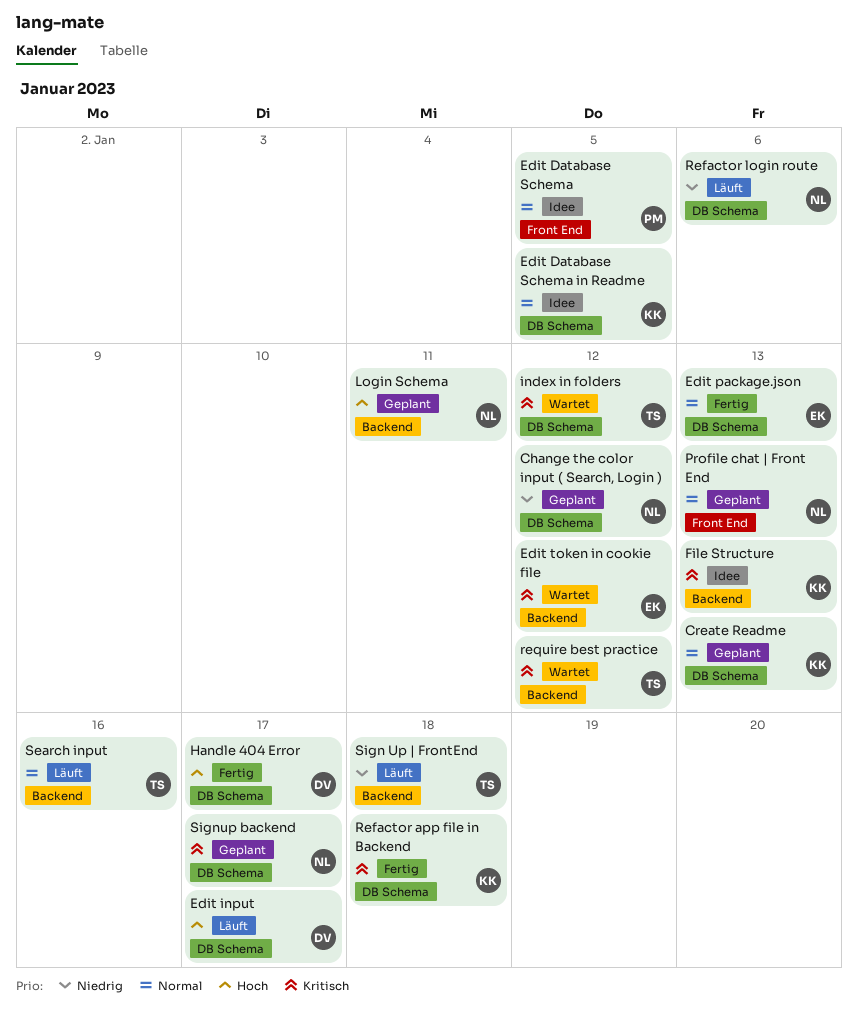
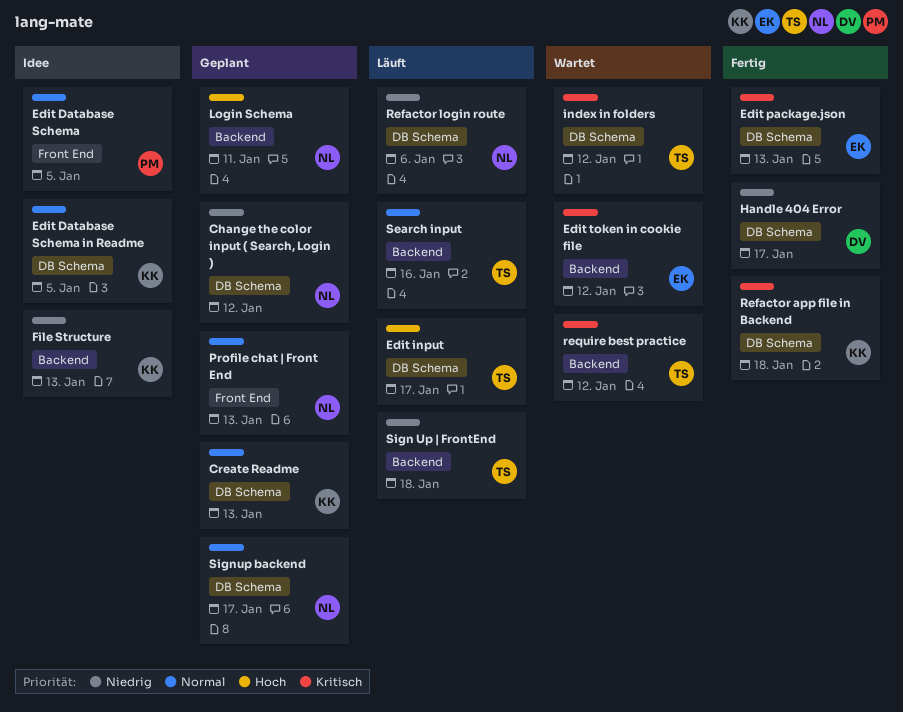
Edit input, owner: DV -> TS
Edit package.json, priority: Normal -> Kritisch
File Structure, priority: Kritisch -> Niedrig
Handle 404 Error, priority: Hoch -> Niedrig
Signup backend, priority: Kritisch -> Normal

